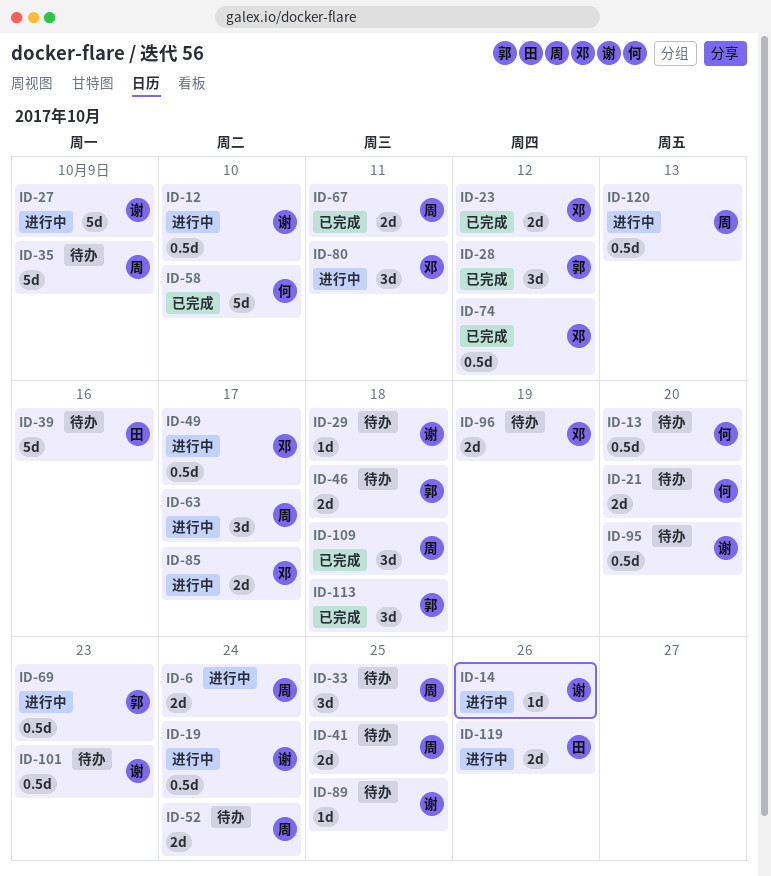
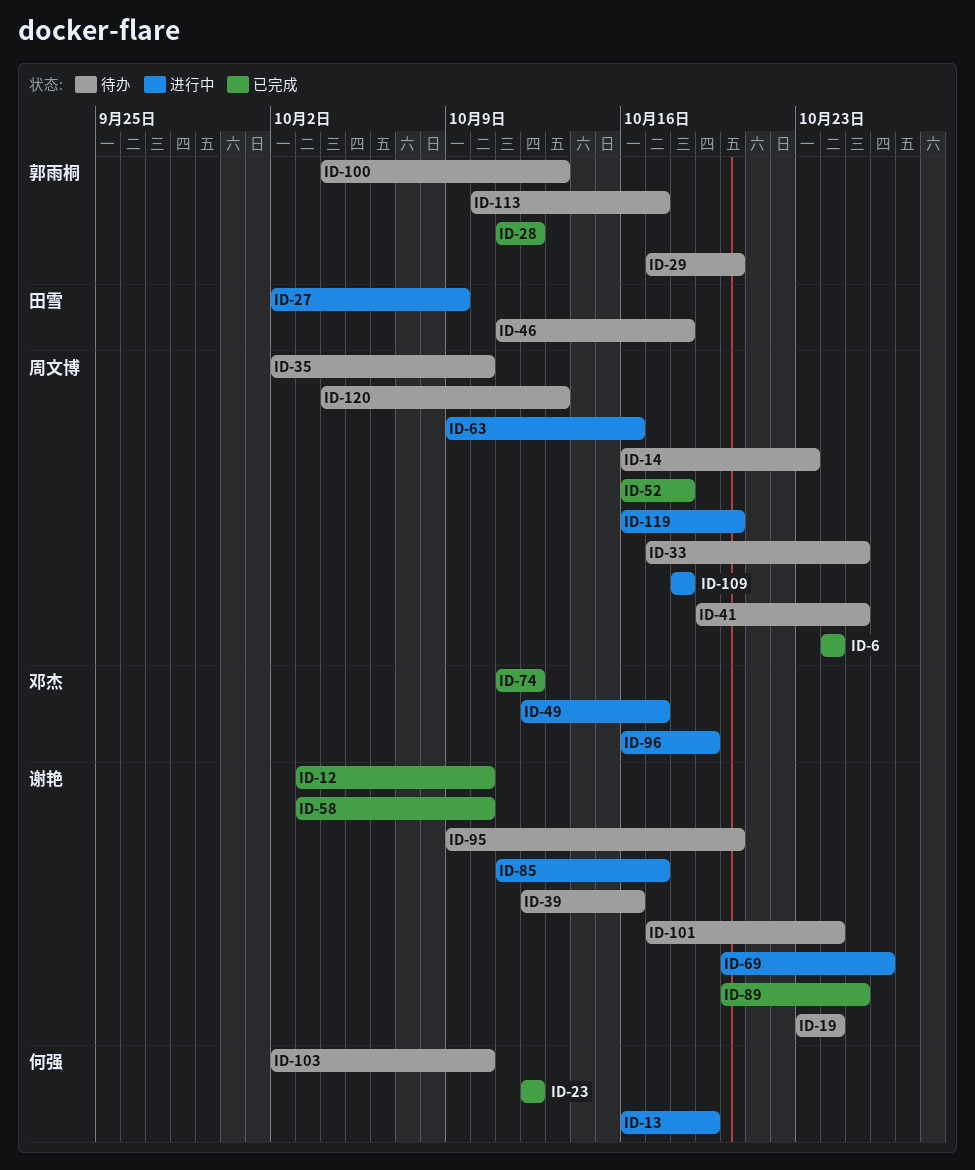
ID-6, status: 进行中 -> 已完成
ID-12, status: 进行中 -> 已完成
ID-13, status: 待办 -> 进行中
ID-13, due: Oct 20 -> Oct 19
ID-14, status: 进行中 -> 待办
ID-14, owner: 谢艳 -> 周文博
ID-14, due: Oct 26 -> Oct 23
ID-19, status: 进行中 -> 待办
ID-21: present -> none
ID-23, owner: 邓杰 -> 何强
ID-27, owner: 谢艳 -> 田雪
ID-29, owner: 谢艳 -> 郭雨桐
ID-29, due: Oct 18 -> Oct 20
ID-35, due: Oct 9 -> Oct 10
ID-39, owner: 田雪 -> 谢艳
ID-46, owner: 郭雨桐 -> 田雪
ID-52, status: 待办 -> 已完成
ID-52, due: Oct 24 -> Oct 18
ID-58, owner: 何强 -> 谢艳
ID-63, due: Oct 17 -> Oct 16
ID-67: present -> none
ID-69, owner: 郭雨桐 -> 谢艳
ID-69, due: Oct 23 -> Oct 26
ID-80: present -> none
ID-85, owner: 邓杰 -> 谢艳
ID-89, status: 待办 -> 已完成
ID-96, status: 待办 -> 进行中
ID-100: none -> present
ID-101, due: Oct 23 -> Oct 24
ID-103: none -> present
ID-109, status: 已完成 -> 进行中
ID-113, status: 已完成 -> 待办
ID-113, due: Oct 18 -> Oct 17
ID-119, owner: 田雪 -> 周文博
ID-119, due: Oct 26 -> Oct 20
ID-120, status: 进行中 -> 待办

